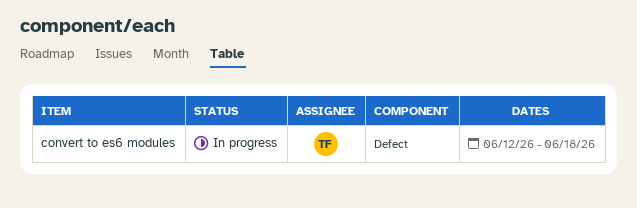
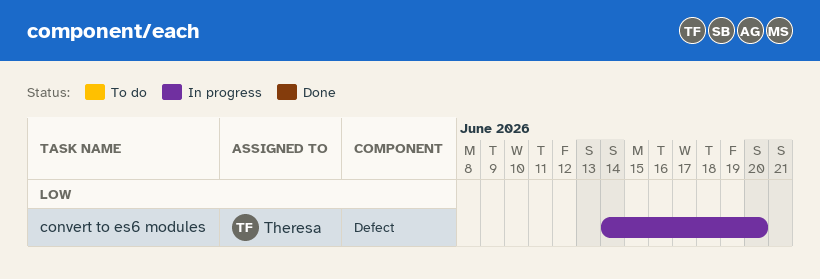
convert to es6 modules, start: Jun 12 -> Jun 14
convert to es6 modules, due: Jun 18 -> Jun 20

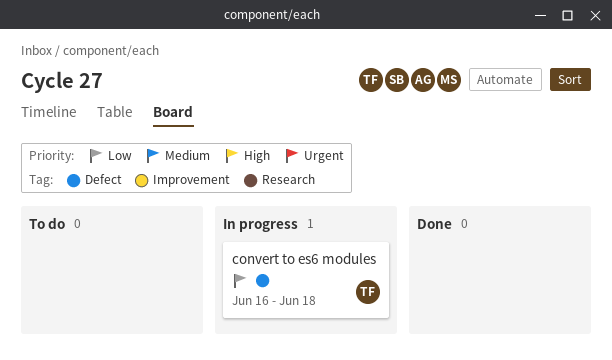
convert to es6 modules, start: Jun 14 -> Jun 16
convert to es6 modules, due: Jun 20 -> Jun 18

